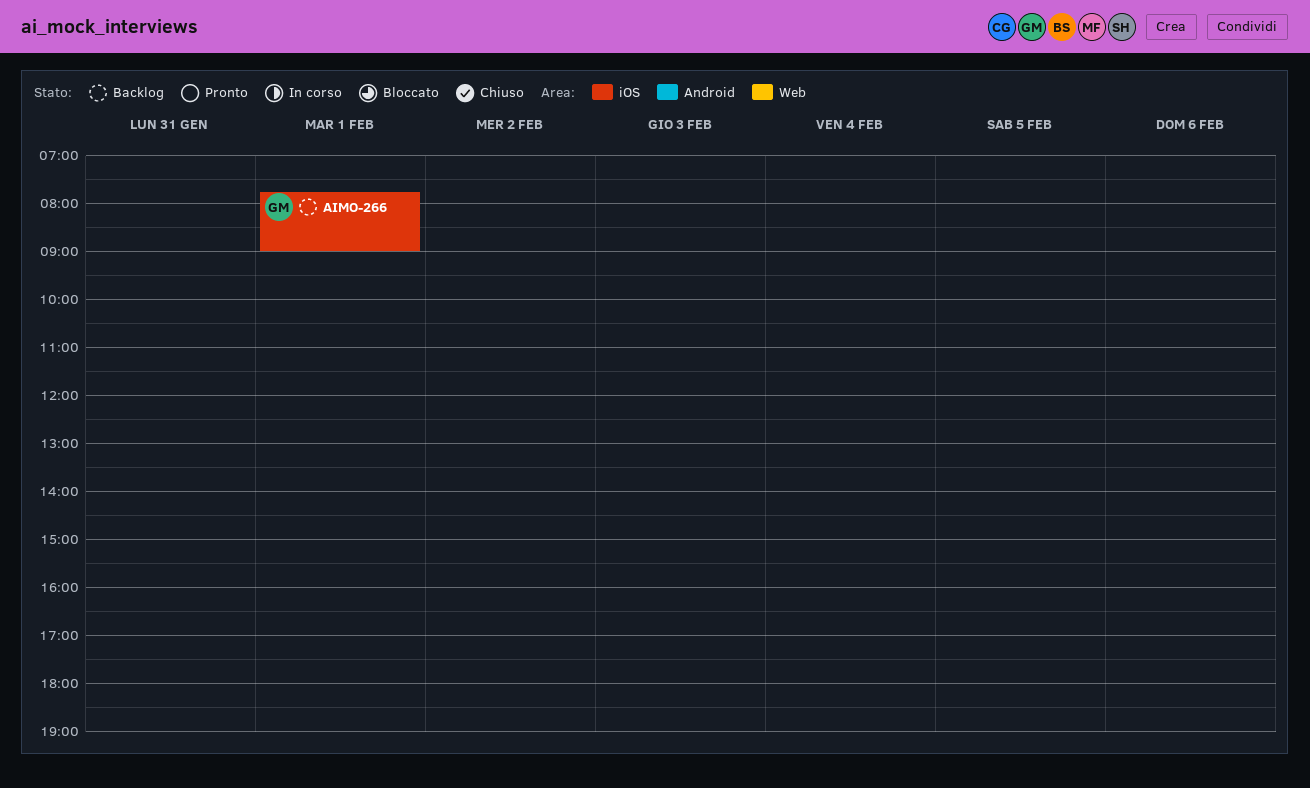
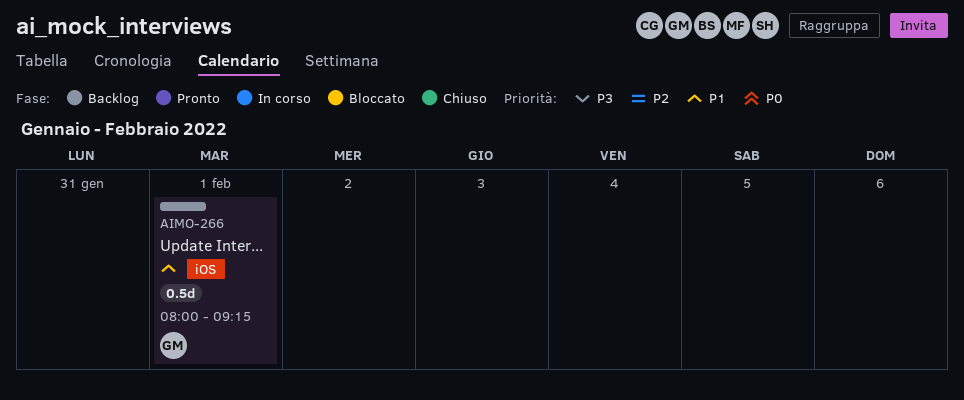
AIMO-266, begins: 07:45 -> 08:00
AIMO-266, ends: 09:00 -> 09:15

